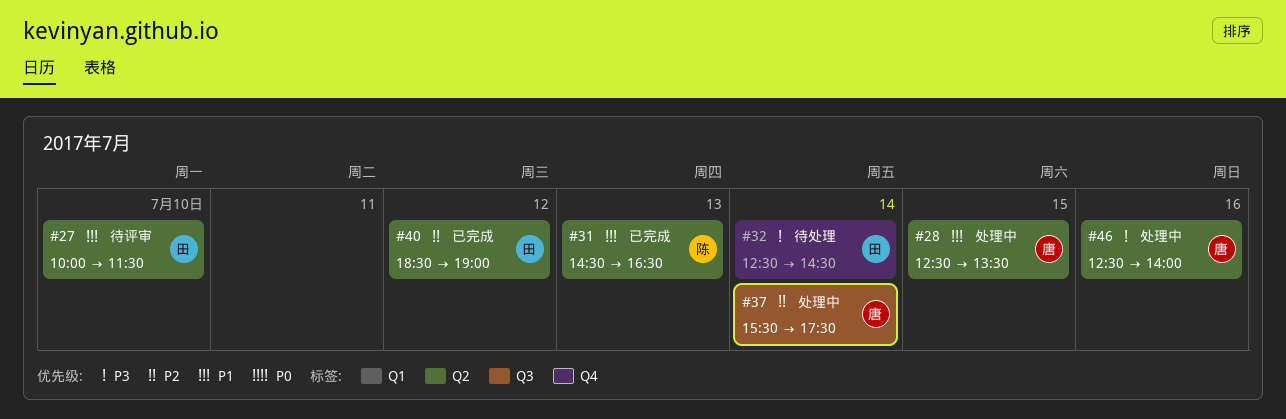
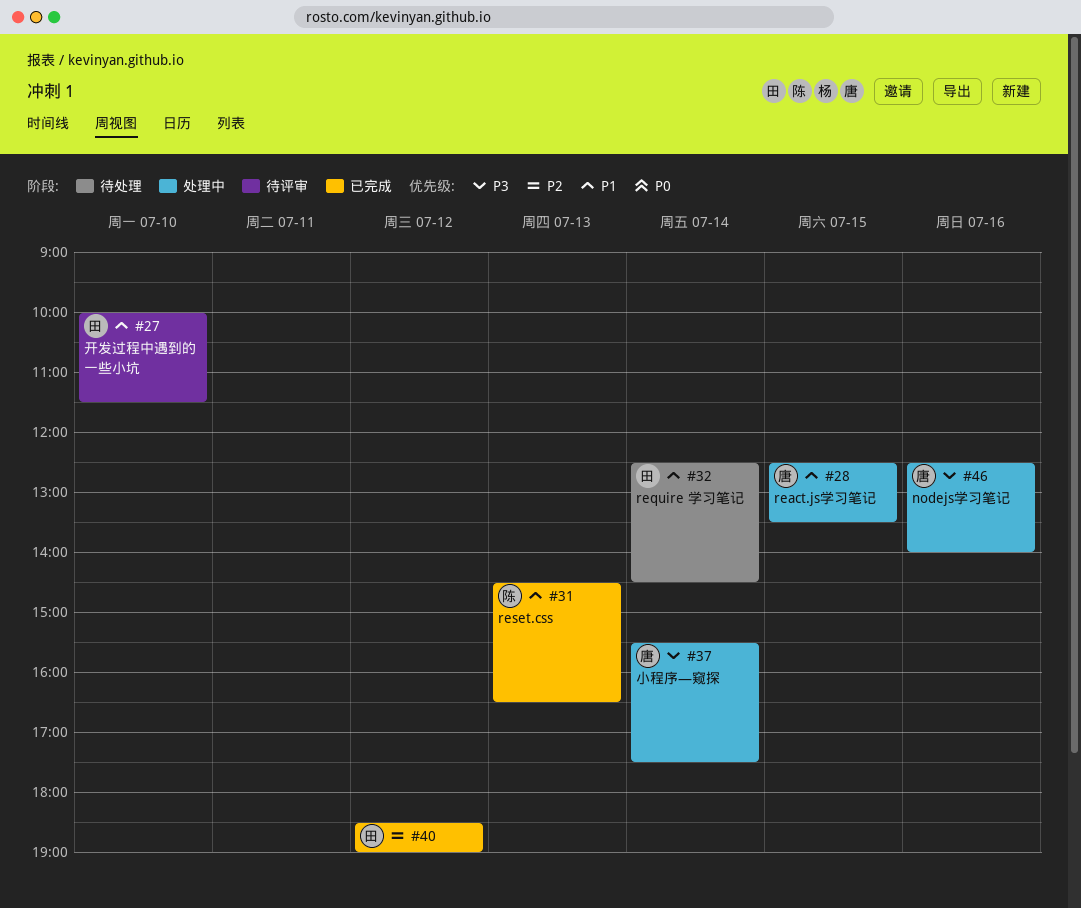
#32, priority: P3 -> P1
#37, priority: P2 -> P3

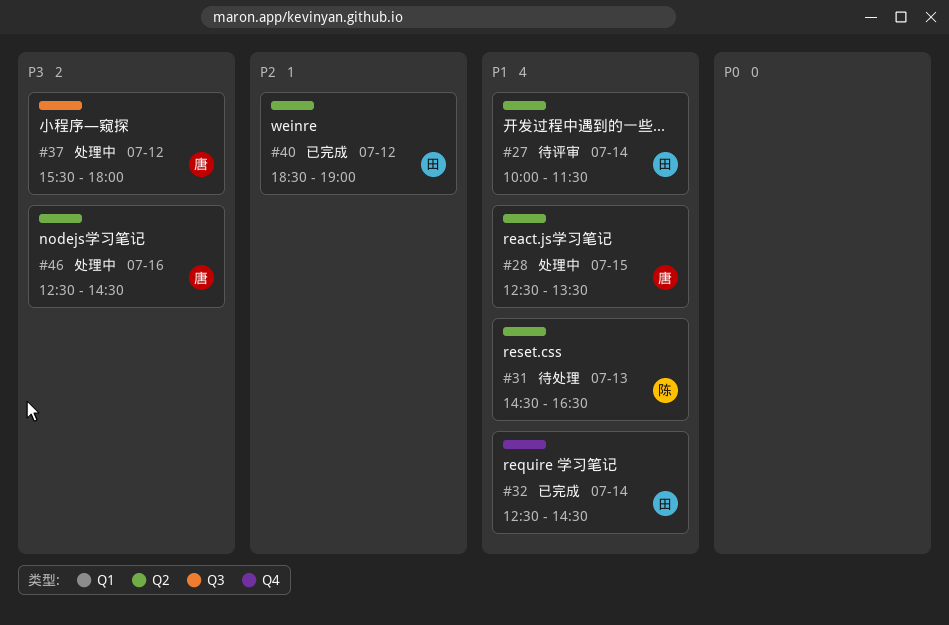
#27, day: Jul 10 -> Jul 14
#31, status: 已完成 -> 待处理
#32, status: 待处理 -> 已完成
#37, day: Jul 14 -> Jul 12
#37, ends: 17:30 -> 18:00
#46, ends: 14:00 -> 14:30

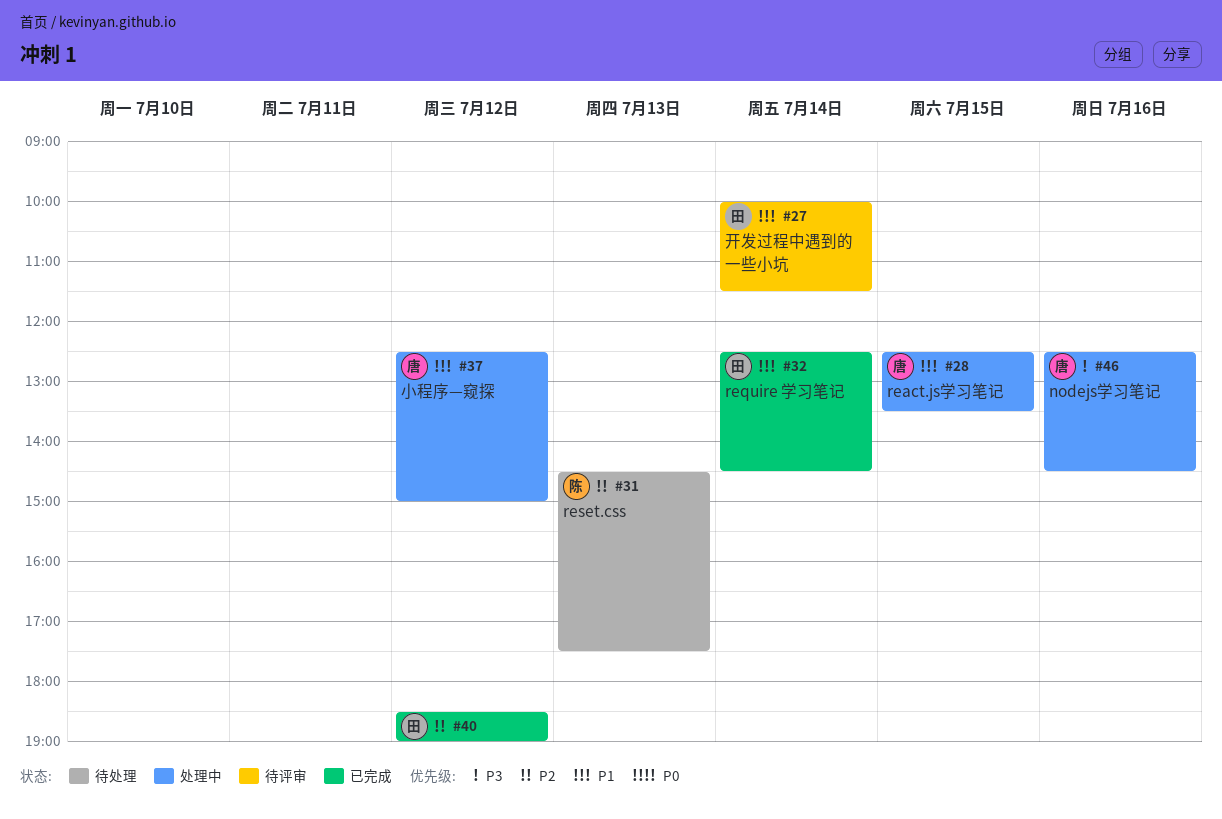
#31, priority: P1 -> P2
#31, ends: 16:30 -> 17:30
#37, priority: P3 -> P1
#37, begins: 15:30 -> 12:30
#37, ends: 18:00 -> 15:00

